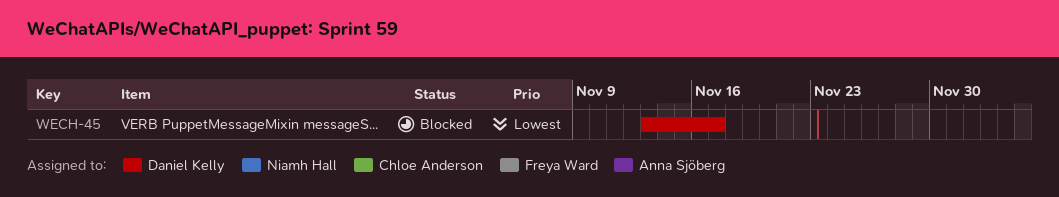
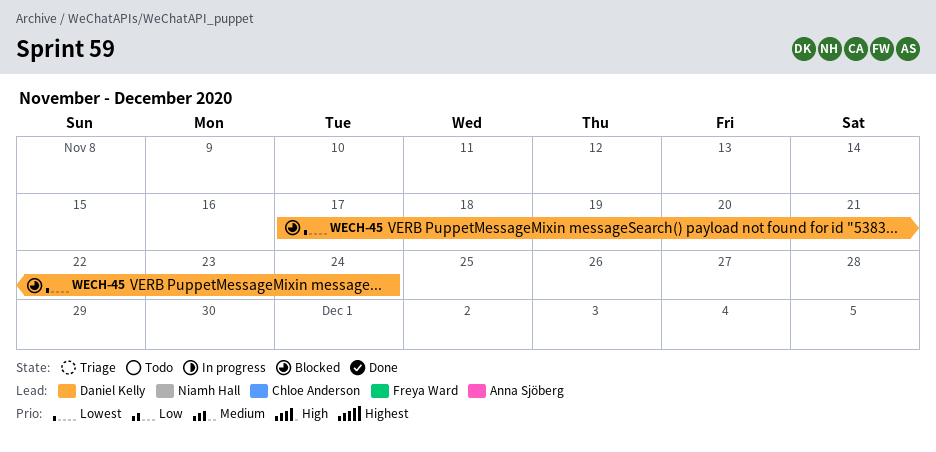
WECH-45, start: Nov 13 -> Nov 17
WECH-45, due: Nov 17 -> Nov 24

